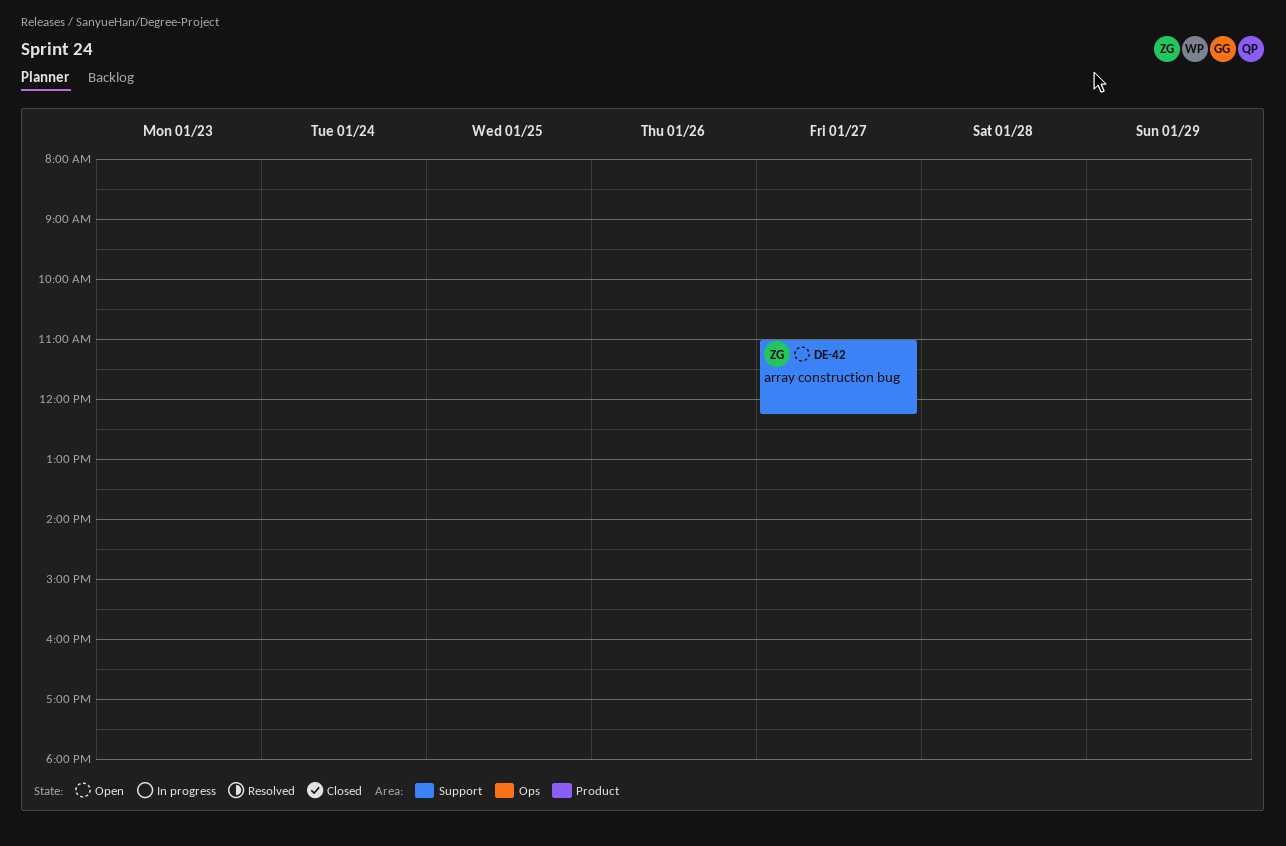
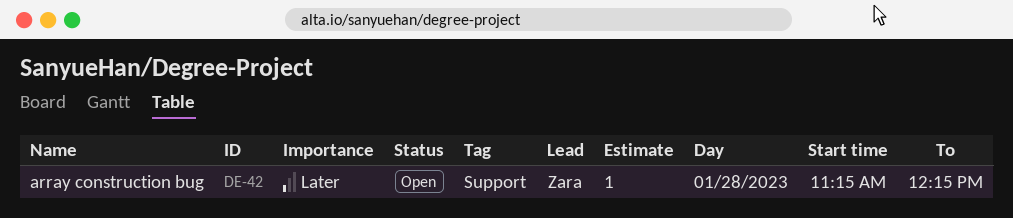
DE-42, day: Jan 27 -> Jan 28
DE-42, begins: 11:00 -> 11:15

